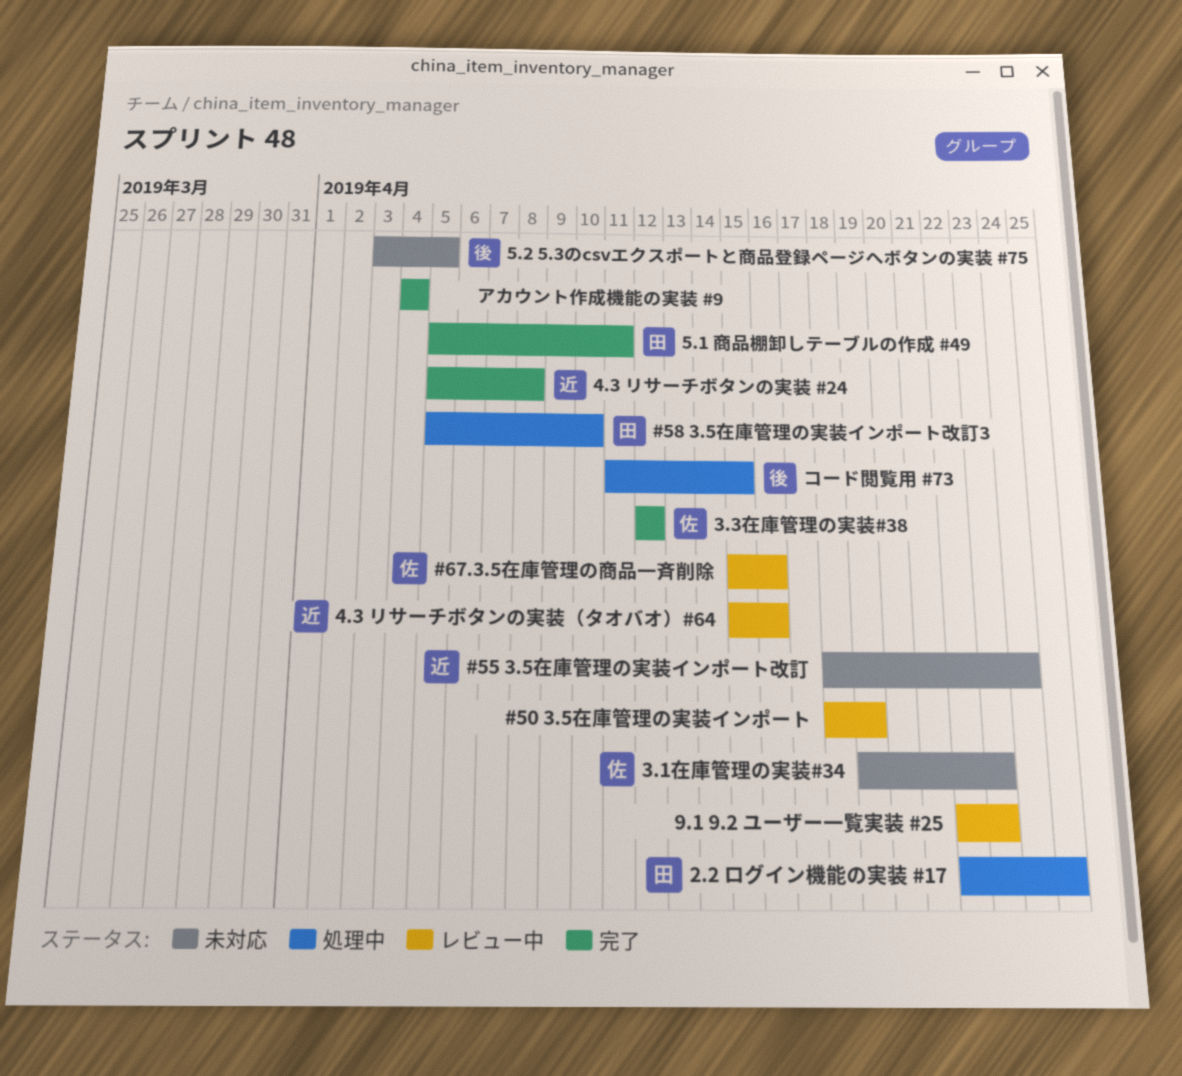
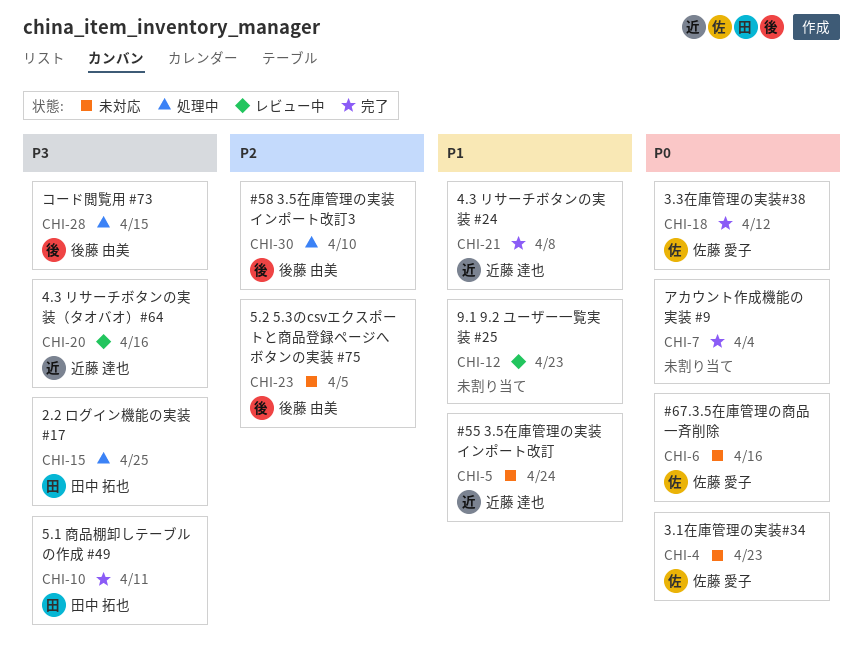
#50 3.5在庫管理の実装インポート: present -> none
#58 3.5在庫管理の実装インポート改訂3, owner: 田中 拓也 -> 後藤 由美
#67.3.5在庫管理の商品一斉削除, status: レビュー中 -> 未対応

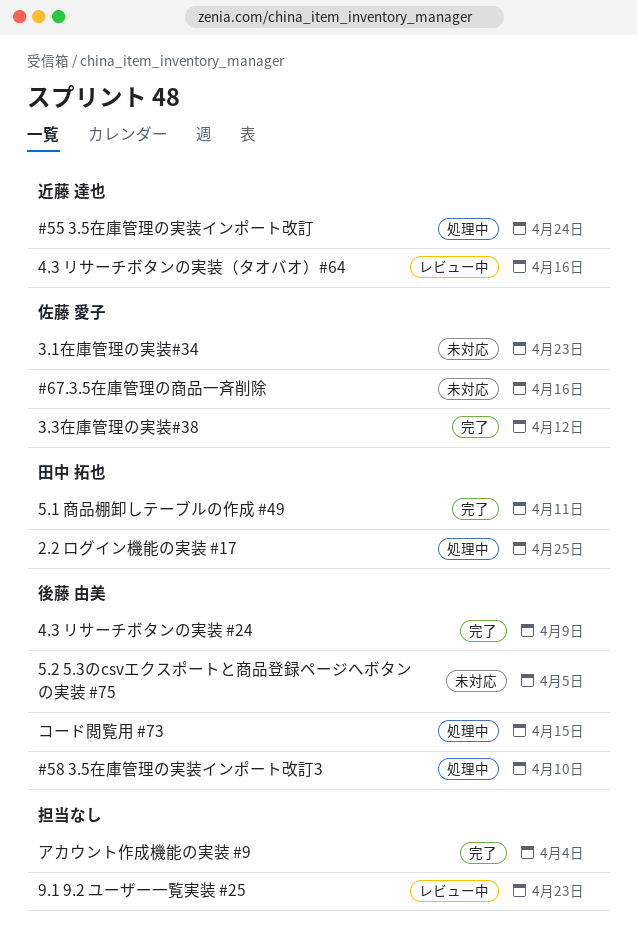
#55 3.5在庫管理の実装インポート改訂, status: 未対応 -> 処理中
4.3 リサーチボタンの実装 #24, owner: 近藤 達也 -> 後藤 由美
4.3 リサーチボタンの実装 #24, due: Apr 8 -> Apr 9

